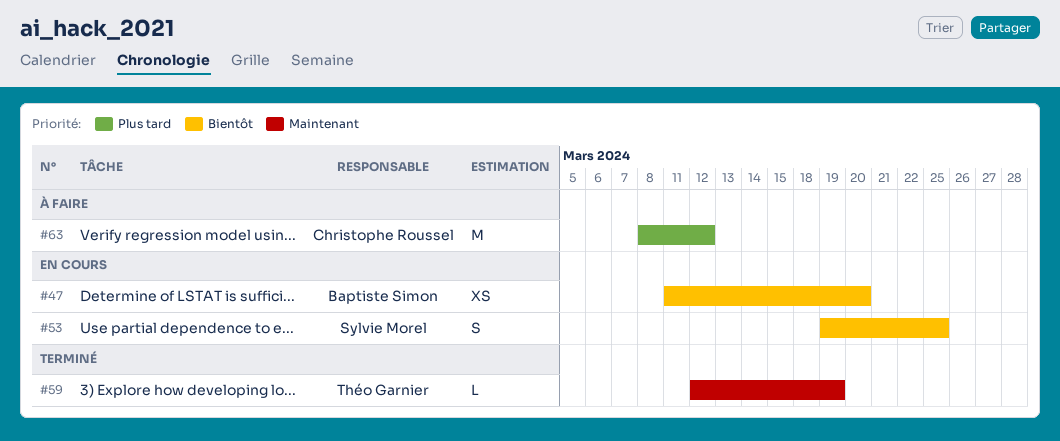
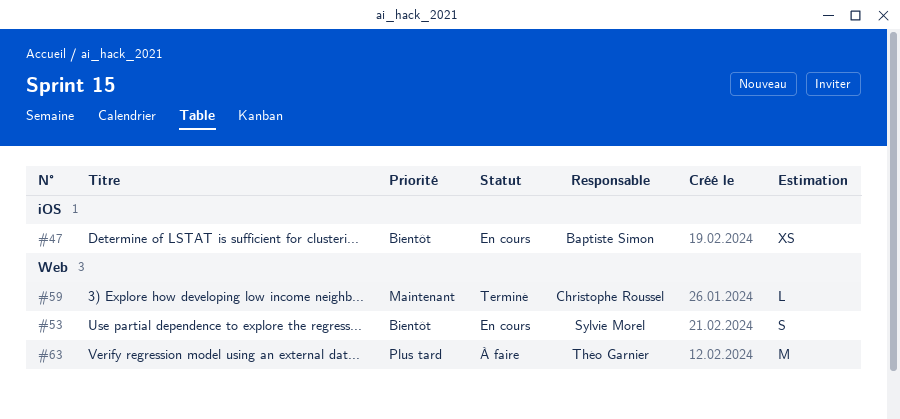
#59, owner: Théo Garnier -> Christophe Roussel
#63, owner: Christophe Roussel -> Théo Garnier

